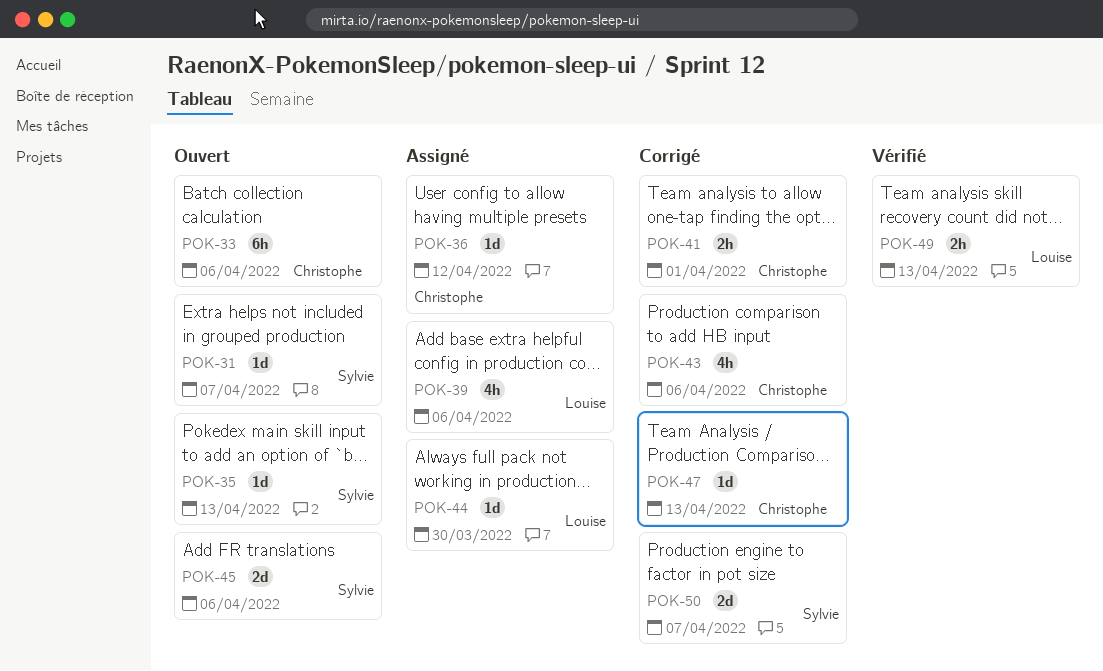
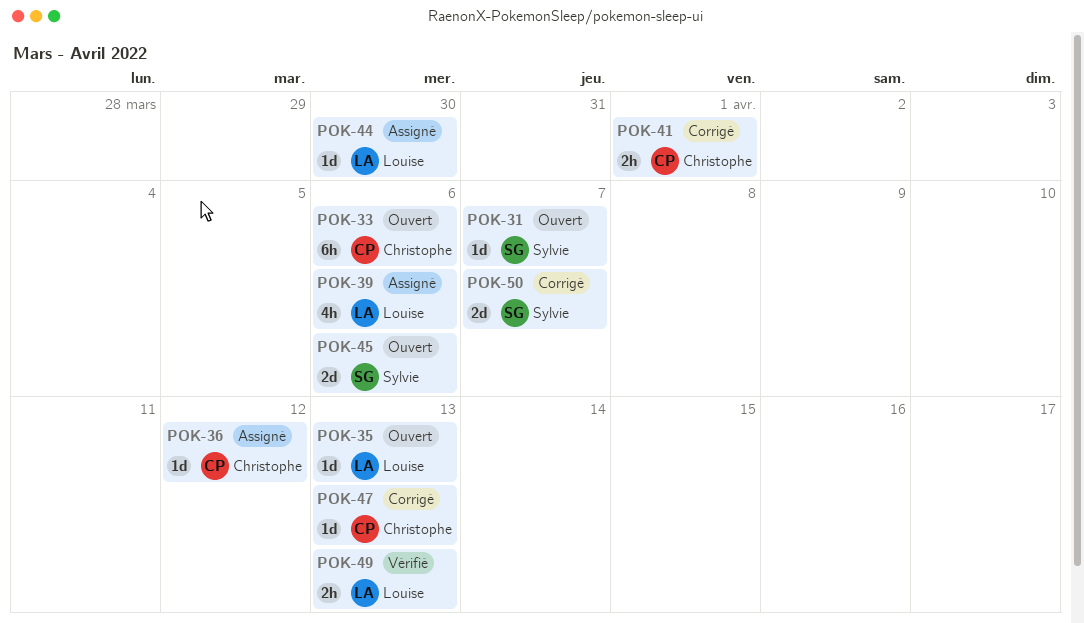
POK-35, owner: Sylvie -> Louise
POK-43: present -> none

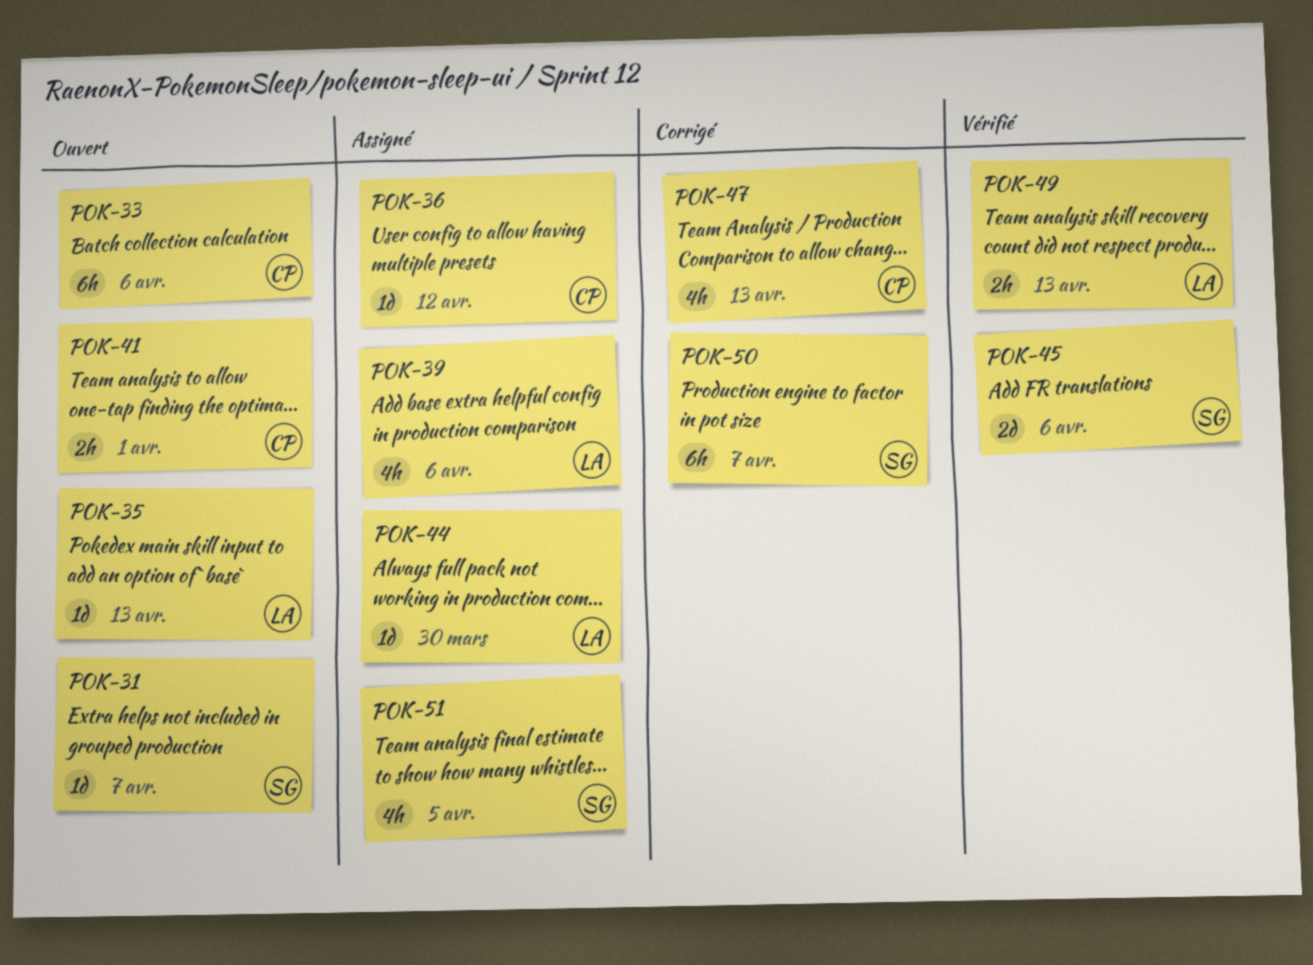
POK-41, status: Corrigé -> Ouvert
POK-45, status: Ouvert -> Vérifié
POK-47, estimate: 1d -> 4h
POK-50, estimate: 2d -> 6h
POK-51: none -> present

